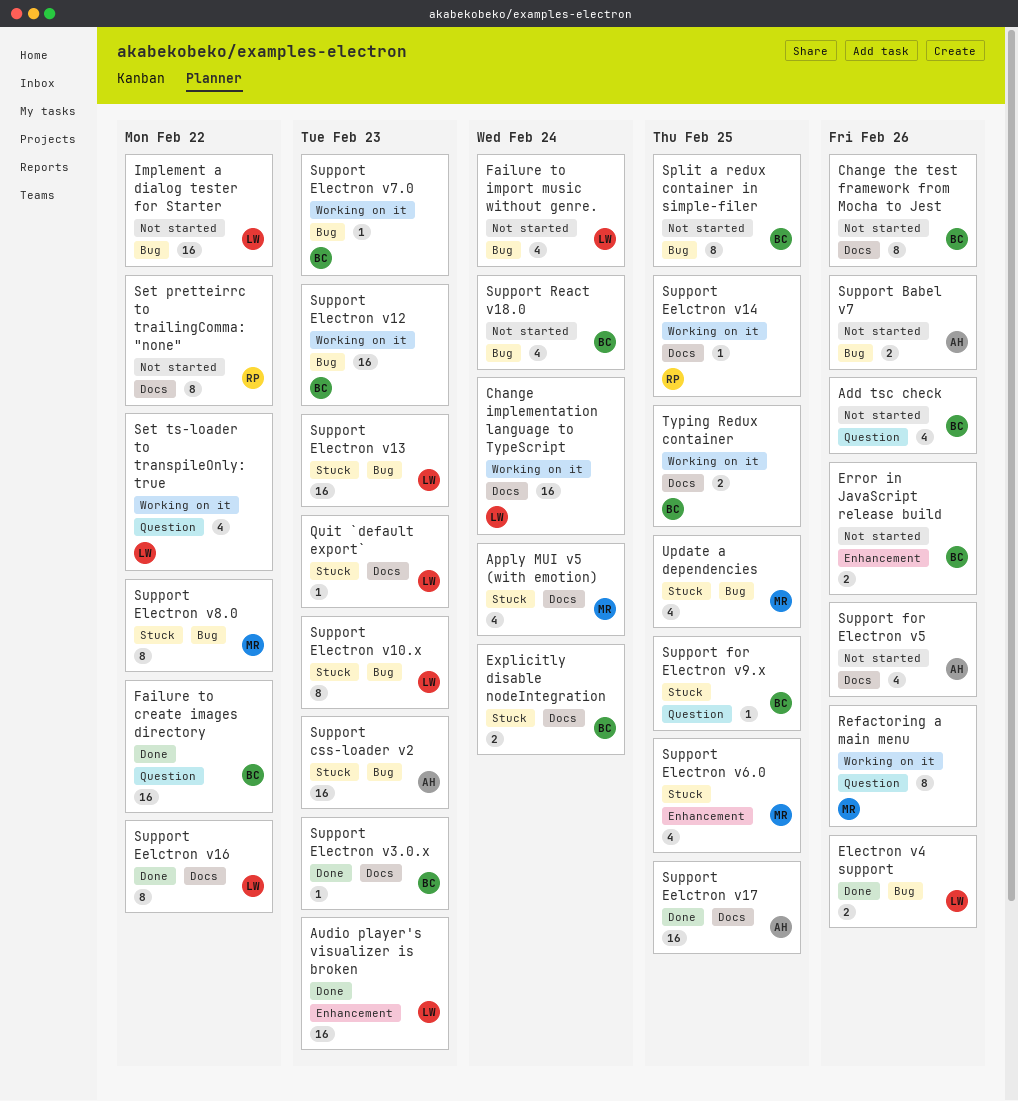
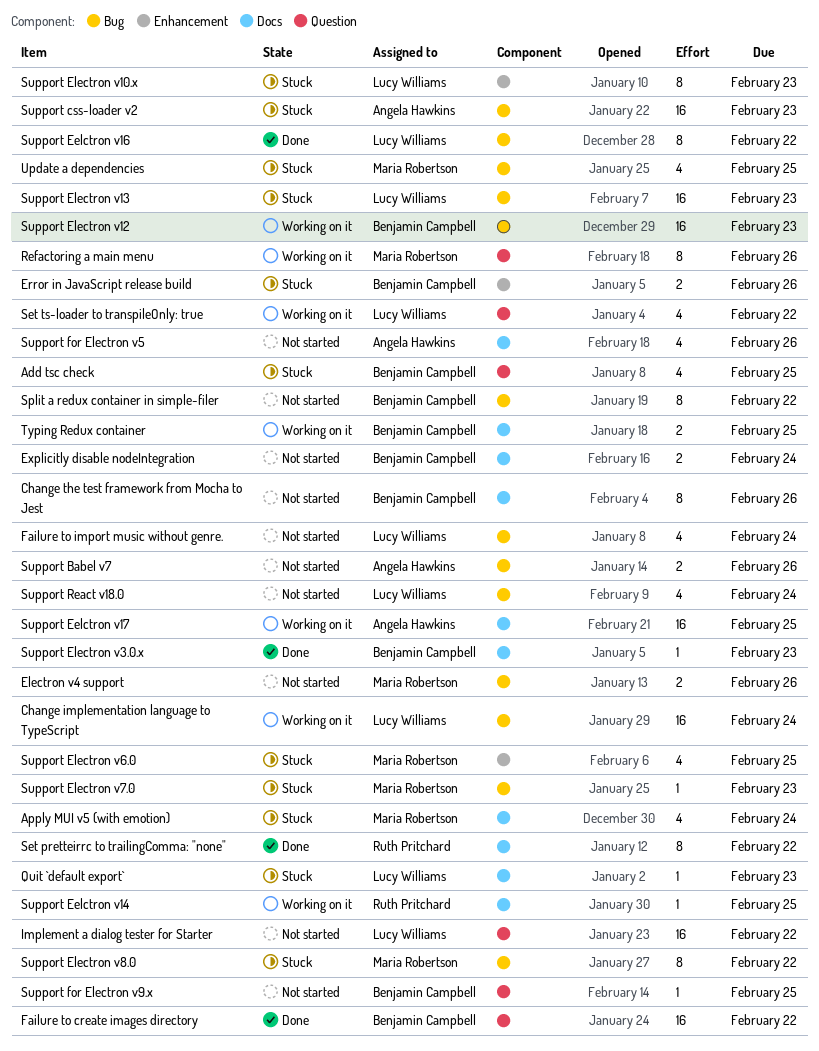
Add tsc check, status: Not started -> Stuck
Add tsc check, due: Feb 26 -> Feb 25
Audio player's visualizer is broken: present -> none
Change implementation language to TypeScript, label: Docs -> Bug
Electron v4 support, status: Done -> Not started
Electron v4 support, owner: Lucy Williams -> Maria Robertson
Error in JavaScript release build, status: Not started -> Stuck
Explicitly disable nodeIntegration, status: Stuck -> Not started
Implement a dialog tester for Starter, label: Bug -> Question
Set pretteirrc to trailingComma: "none", status: Not started -> Done
Split a redux container in simple-filer, due: Feb 25 -> Feb 22
Support Eelctron v16, label: Docs -> Bug
Support Eelctron v17, status: Done -> Working on it
Support Electron v10.x, label: Bug -> Enhancement
Support Electron v7.0, status: Working on it -> Stuck
Support Electron v7.0, owner: Benjamin Campbell -> Maria Robertson
Support for Electron v9.x, status: Stuck -> Not started
Support React v18.0, owner: Benjamin Campbell -> Lucy Williams

